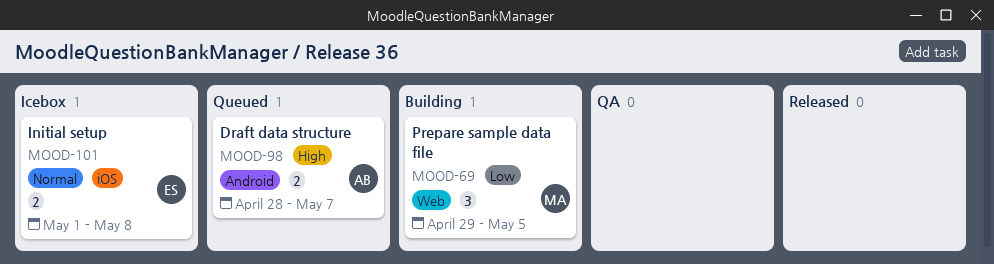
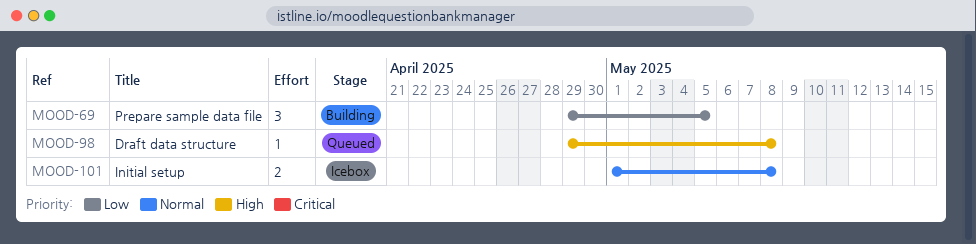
MOOD-98, estimate: 2 -> 1
MOOD-98, start: Apr 28 -> Apr 29
MOOD-98, due: May 7 -> May 8

